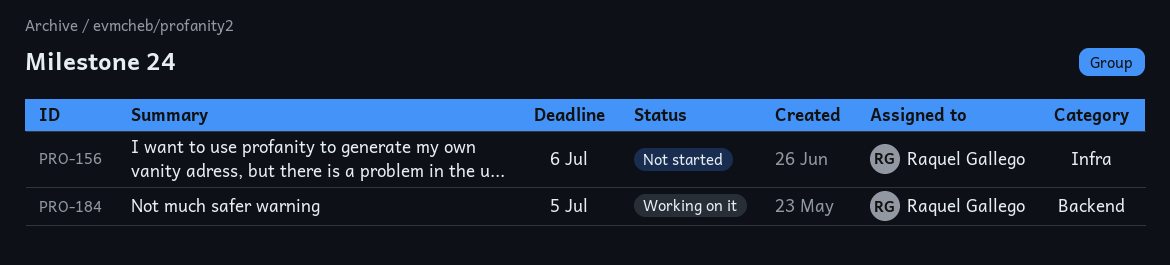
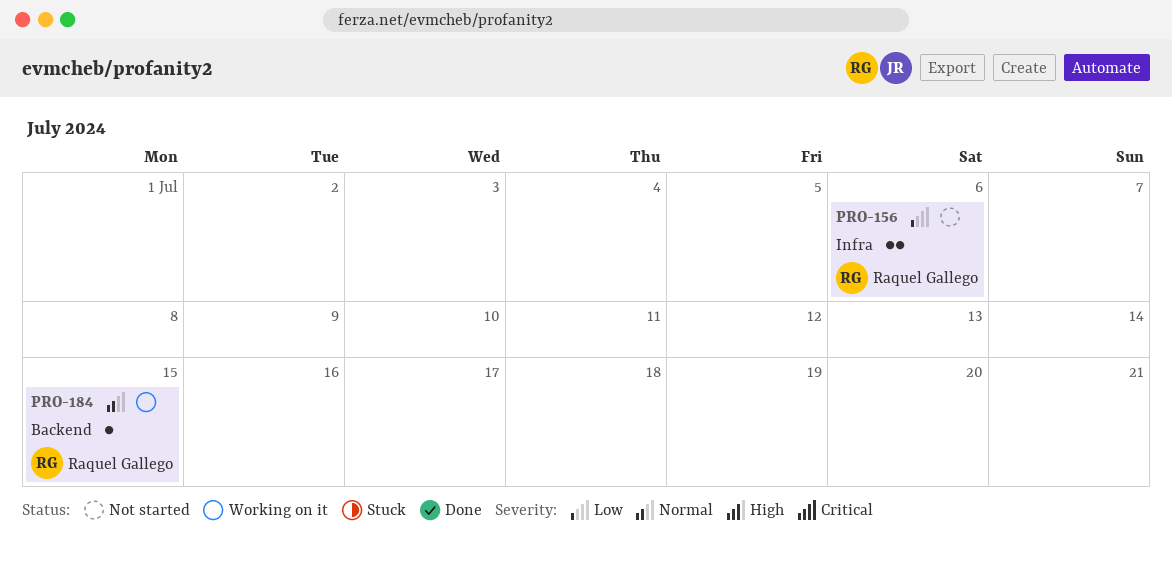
PRO-184, due: Jul 5 -> Jul 15

